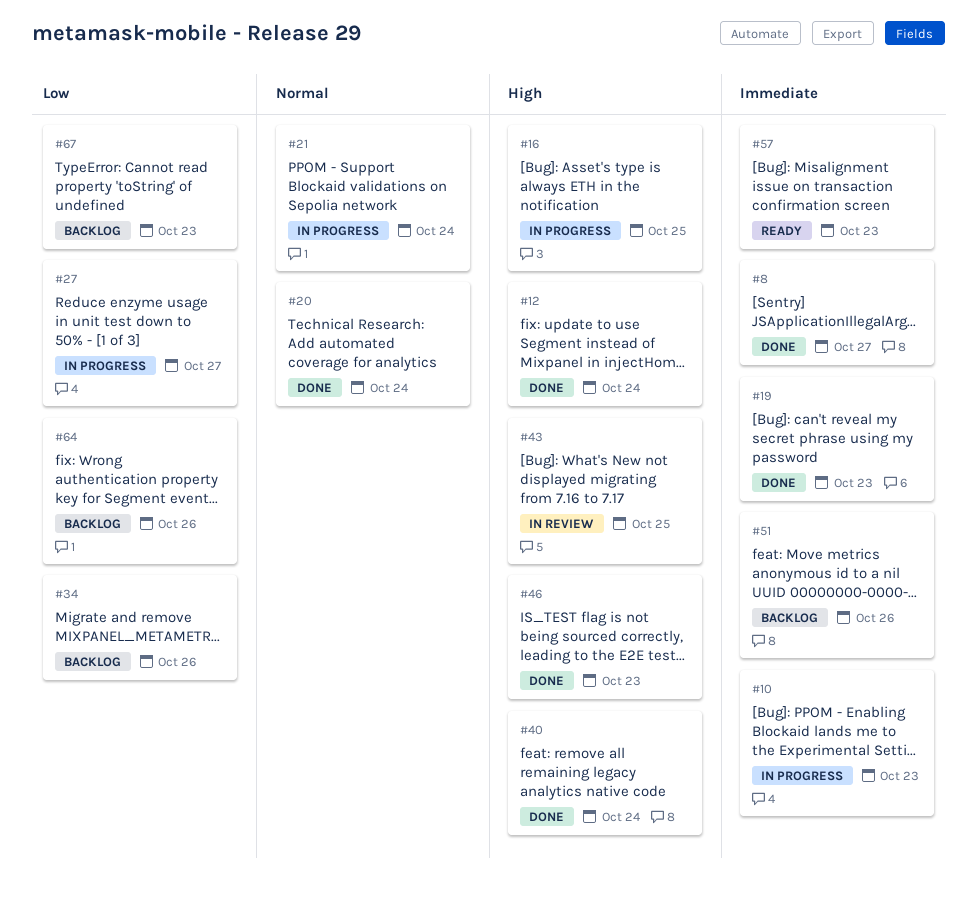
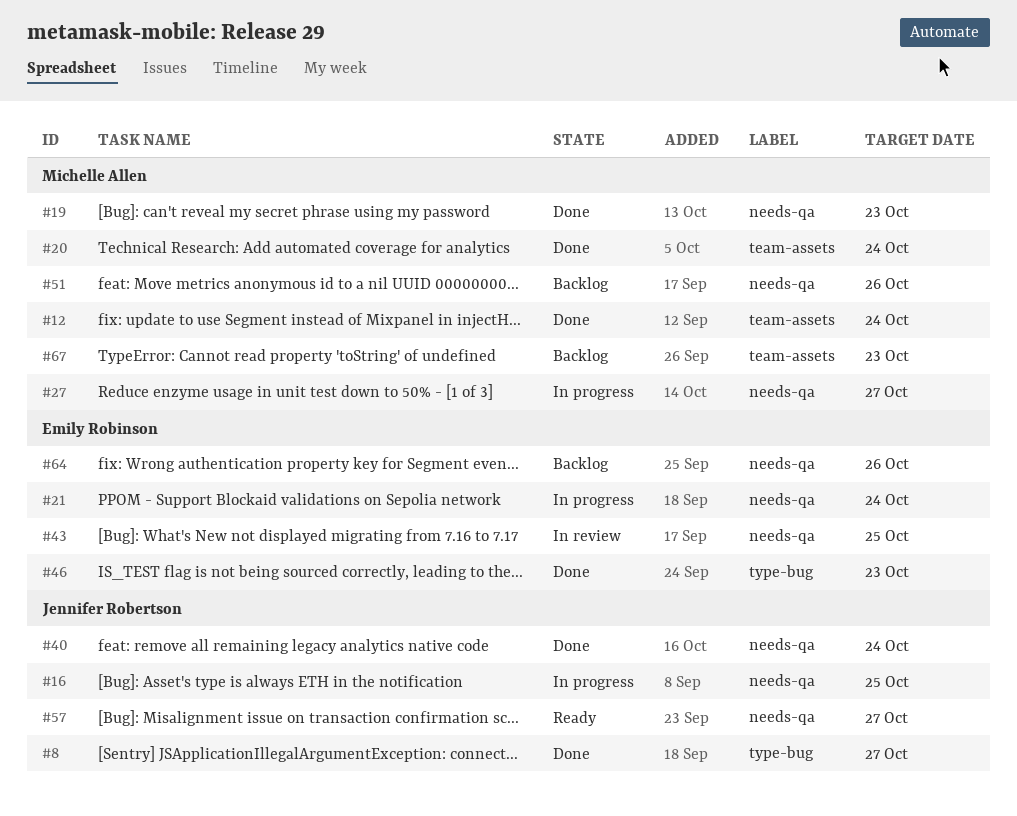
#10: present -> none
#34: present -> none
#57, due: Oct 23 -> Oct 27

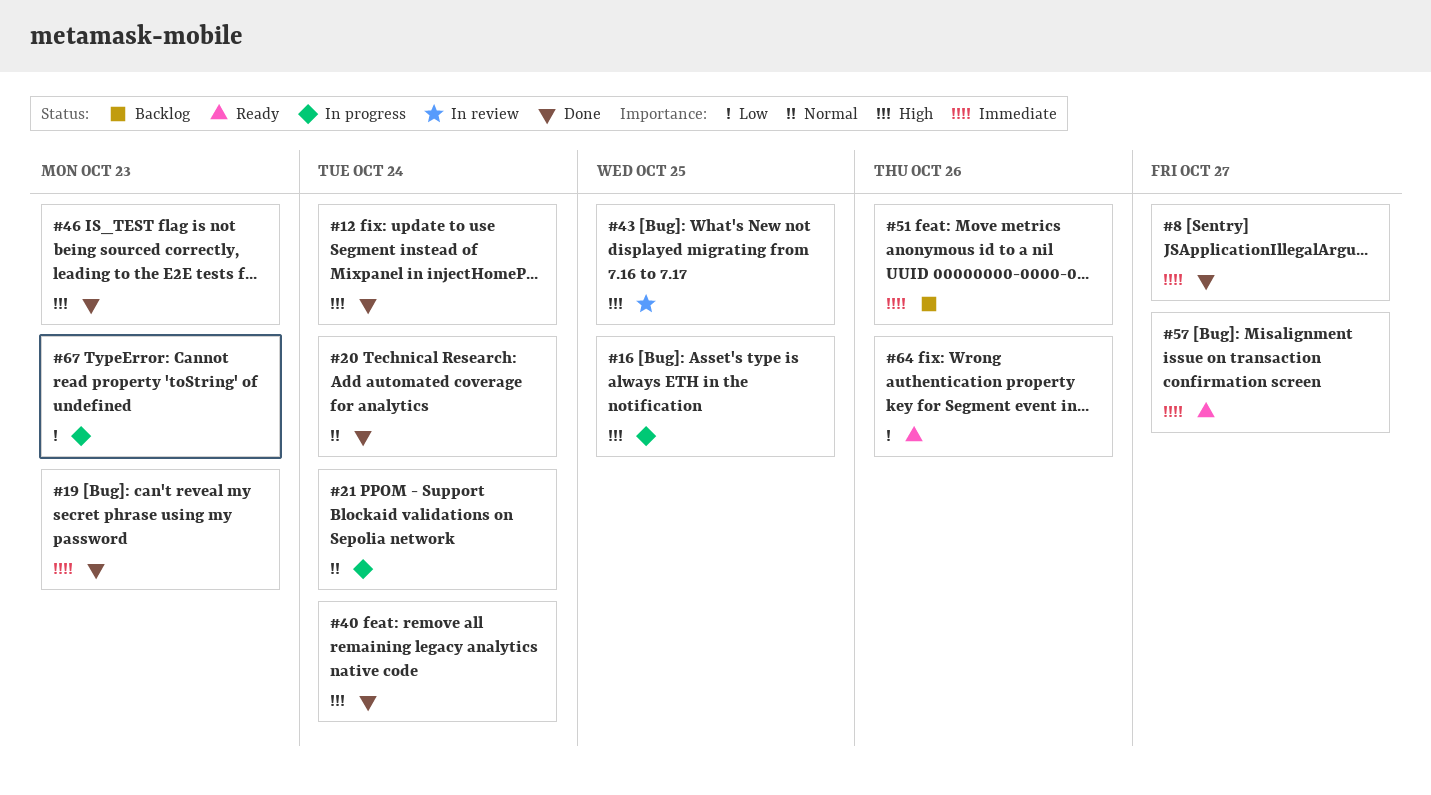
#27: present -> none
#64, status: Backlog -> Ready
#67, status: Backlog -> In progress

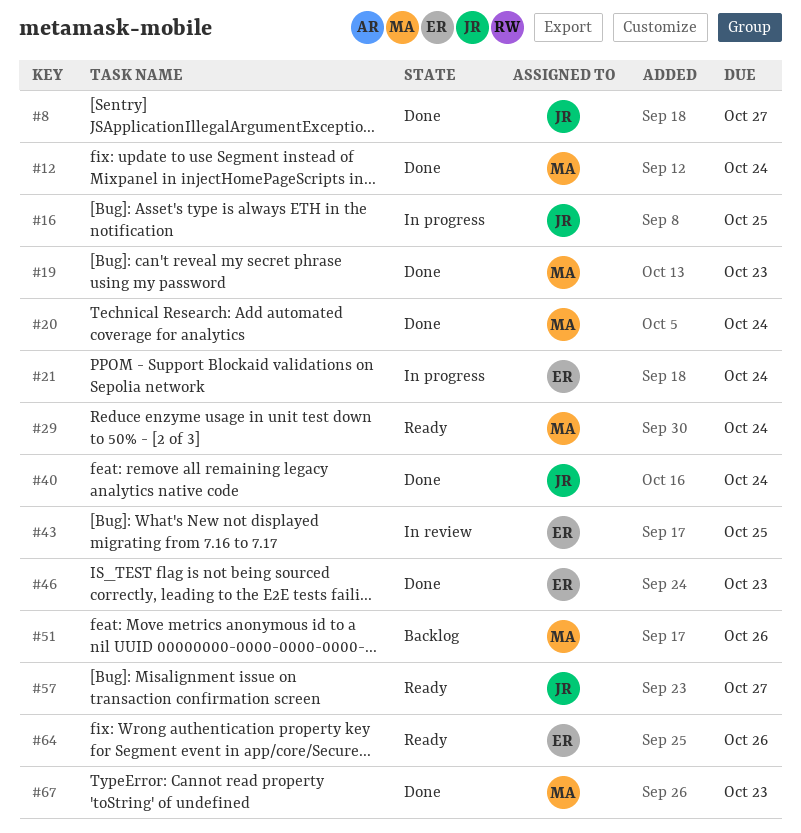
#29: none -> present
#67, status: In progress -> Done

